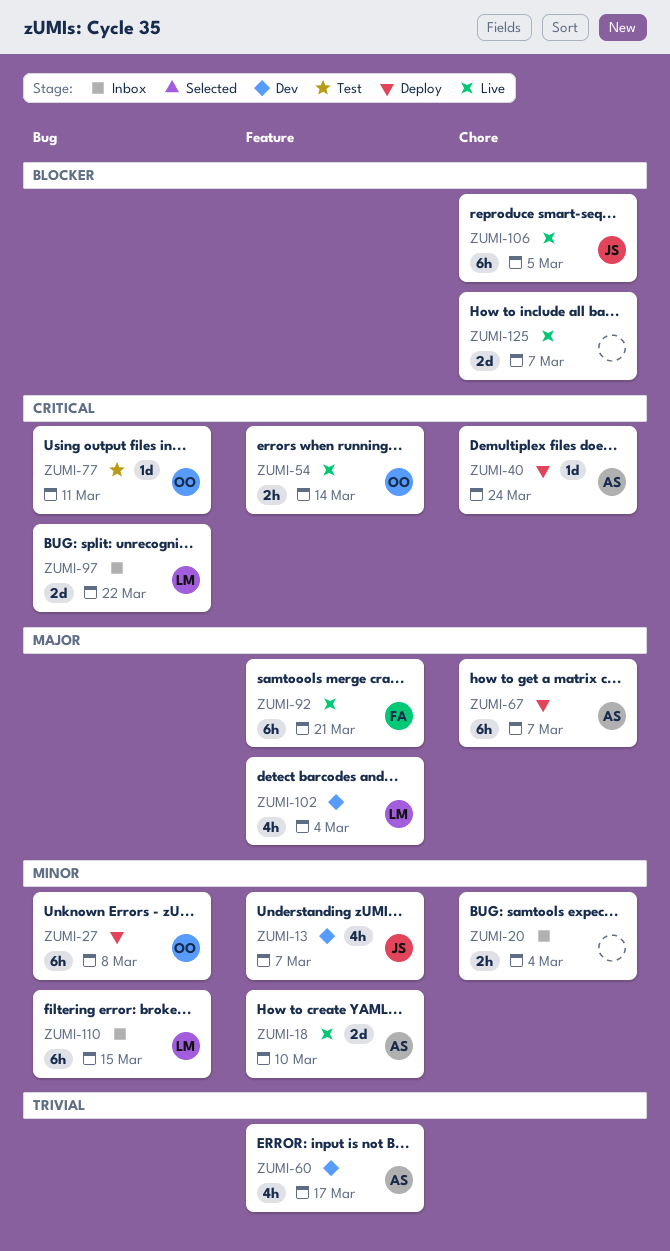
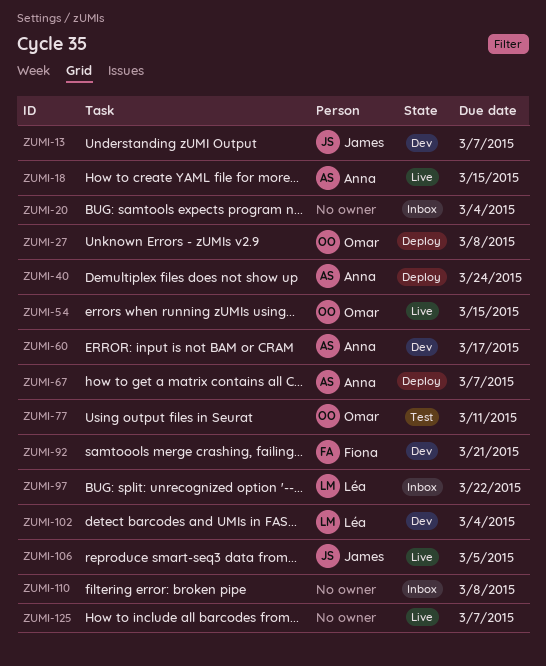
ZUMI-18, due: Mar 10 -> Mar 15
ZUMI-54, due: Mar 14 -> Mar 15
ZUMI-92, status: Live -> Dev
ZUMI-110, owner: Léa -> none
ZUMI-110, due: Mar 15 -> Mar 8

